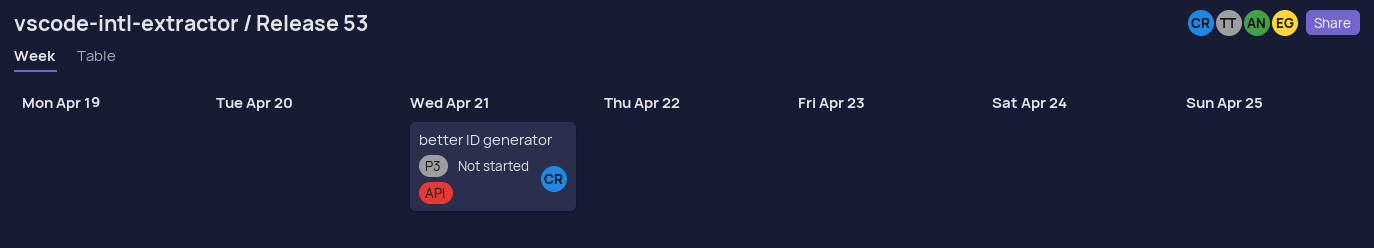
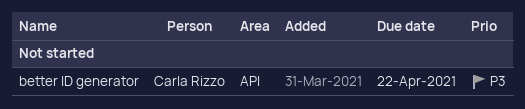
better ID generator, due: Apr 21 -> Apr 22

